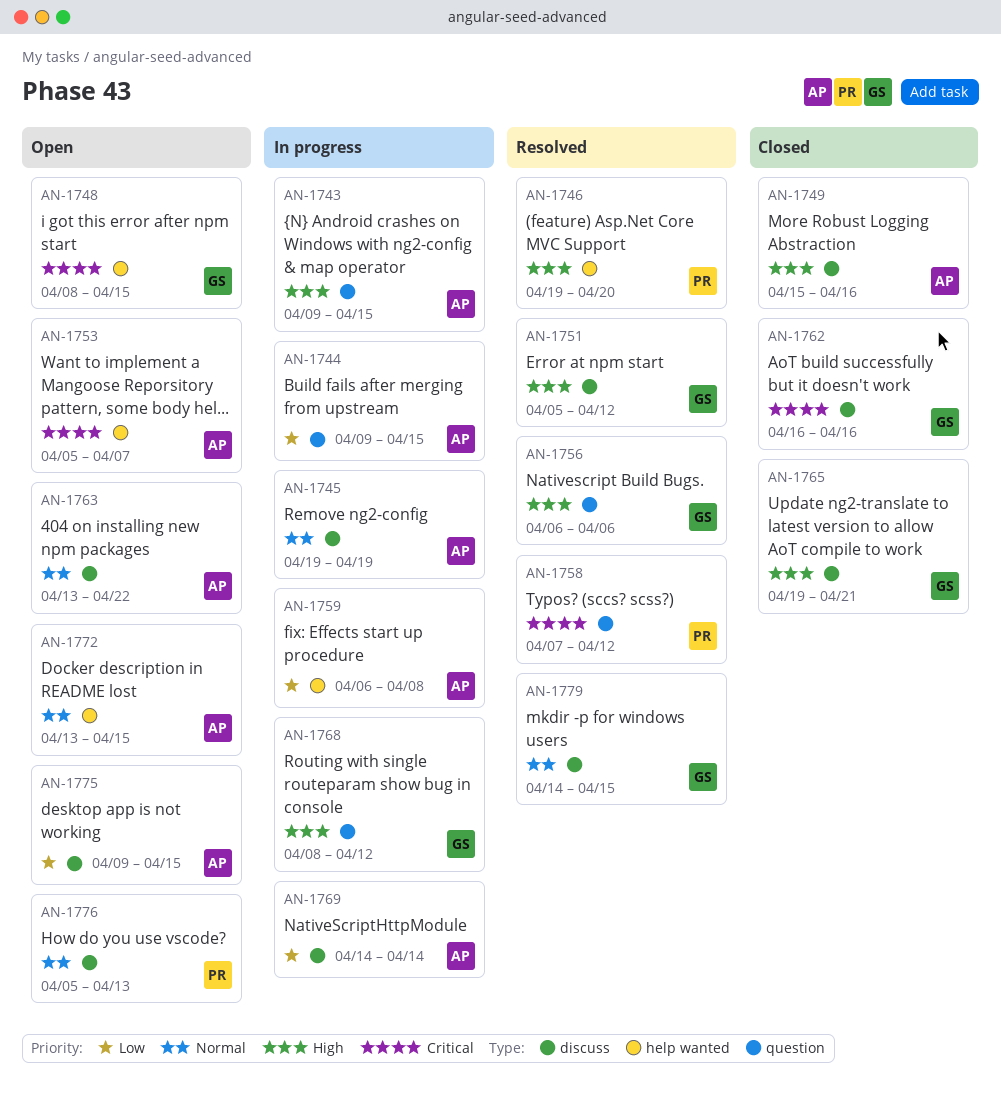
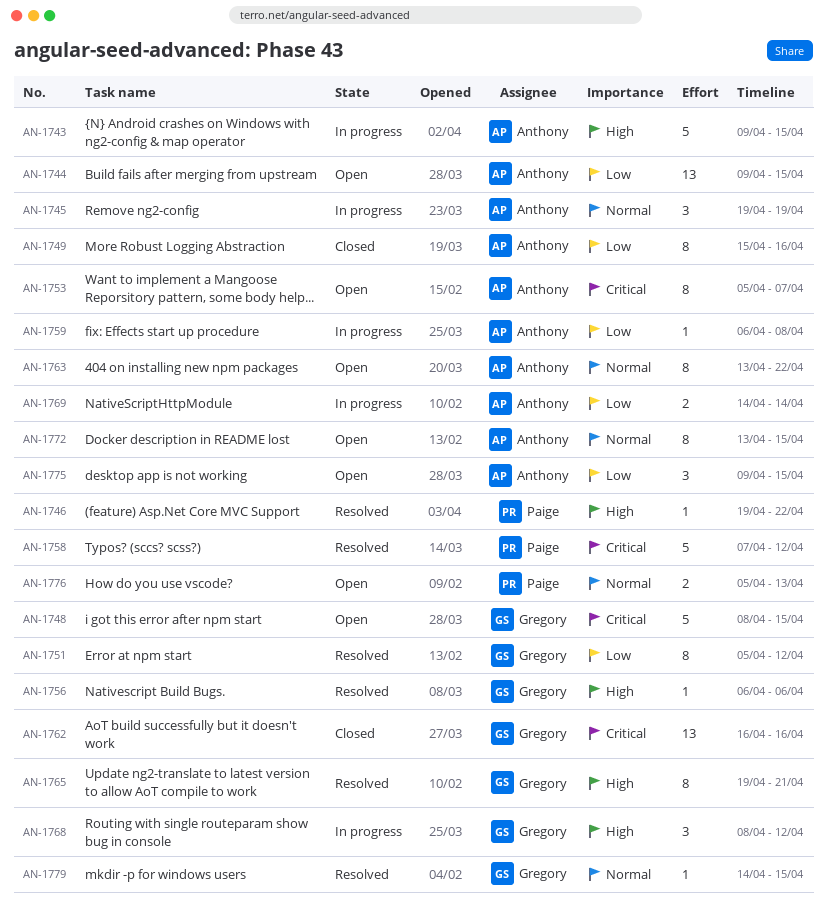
AN-1744, status: In progress -> Open
AN-1746, due: Apr 20 -> Apr 22
AN-1749, priority: High -> Low
AN-1751, priority: High -> Low
AN-1765, status: Closed -> Resolved

